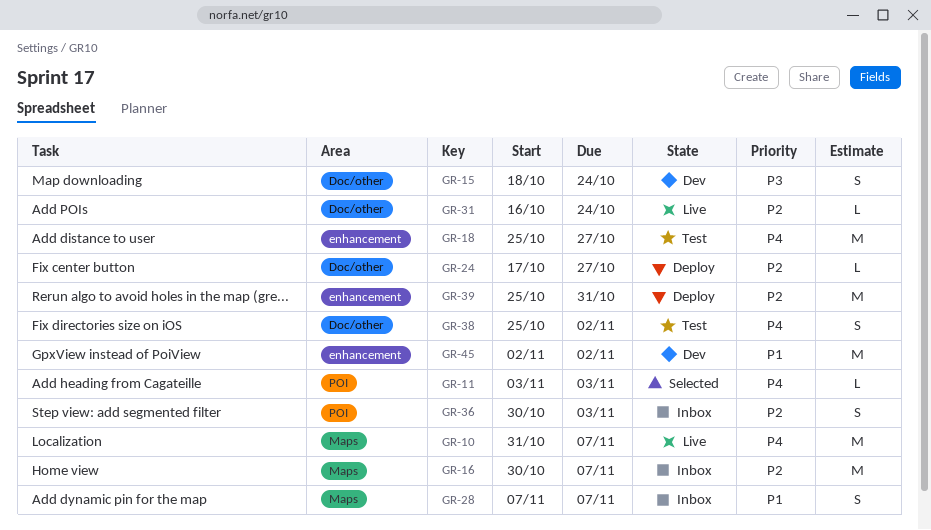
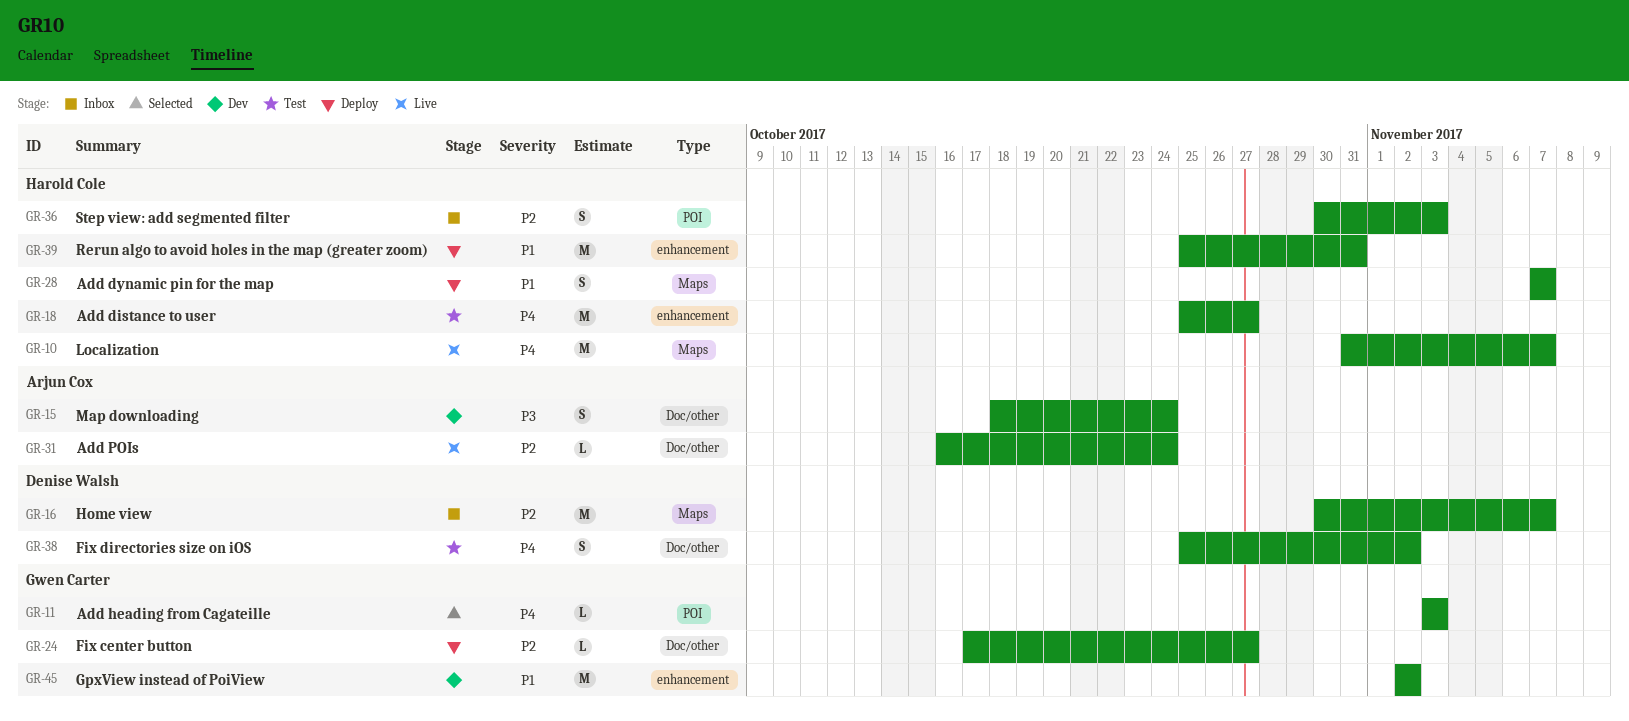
GR-28, status: Inbox -> Deploy
GR-39, priority: P2 -> P1

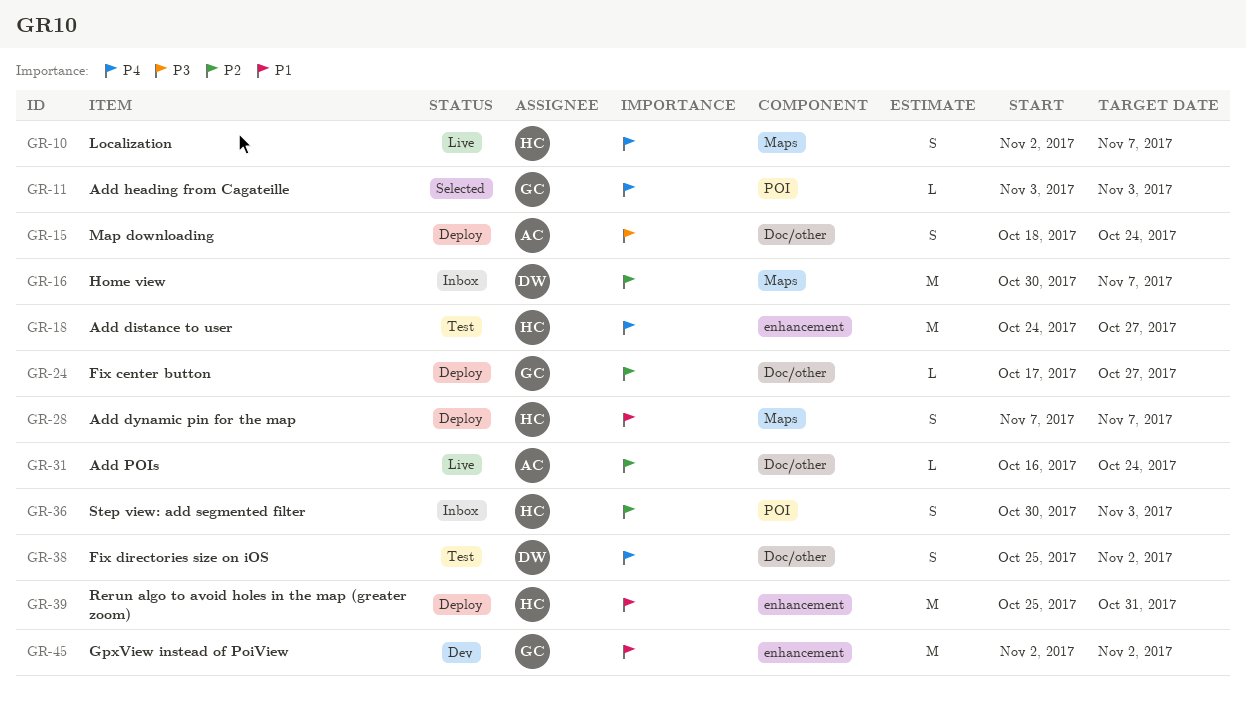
GR-10, estimate: M -> S
GR-10, start: Oct 31 -> Nov 2
GR-15, status: Dev -> Deploy
GR-18, start: Oct 25 -> Oct 24

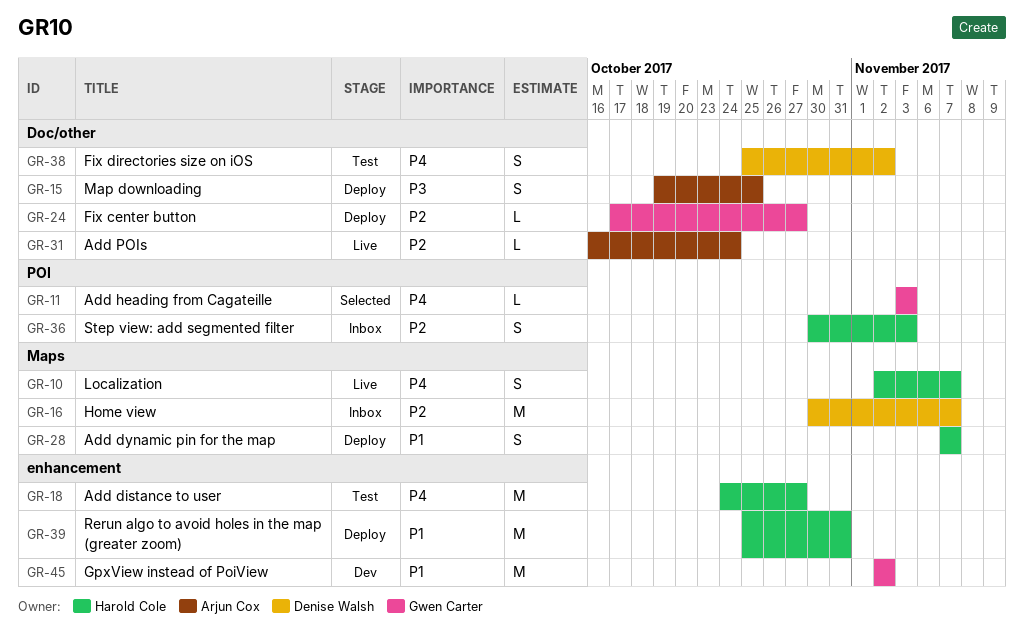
GR-15, start: Oct 18 -> Oct 19
GR-15, due: Oct 24 -> Oct 25

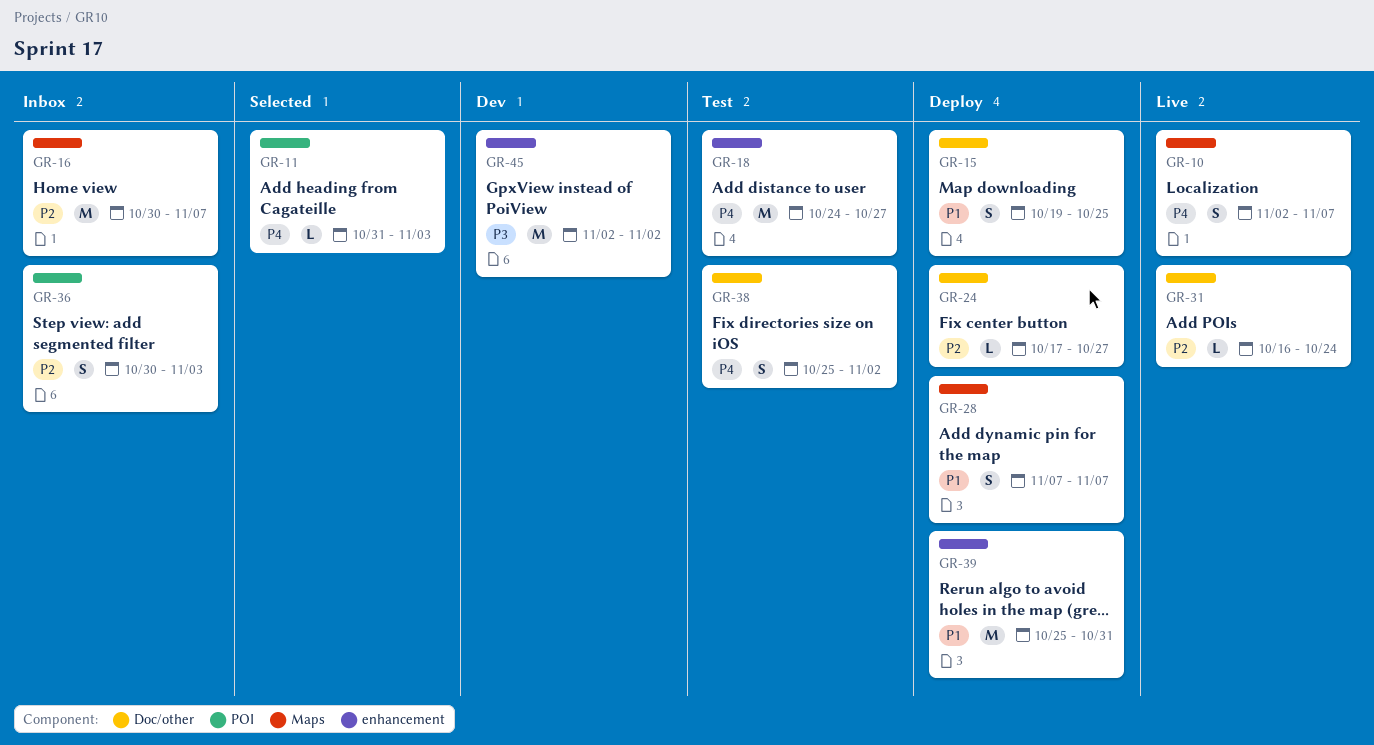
GR-11, start: Nov 3 -> Oct 31
GR-15, priority: P3 -> P1
GR-45, priority: P1 -> P3

